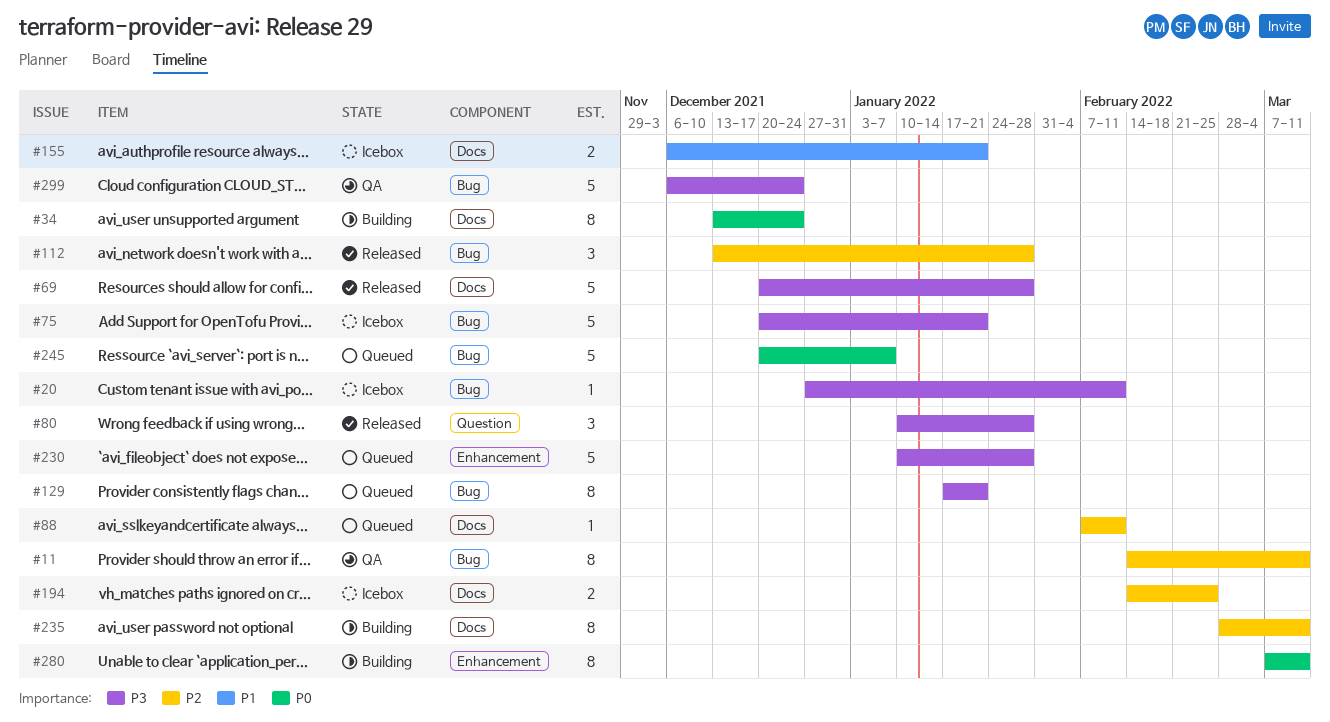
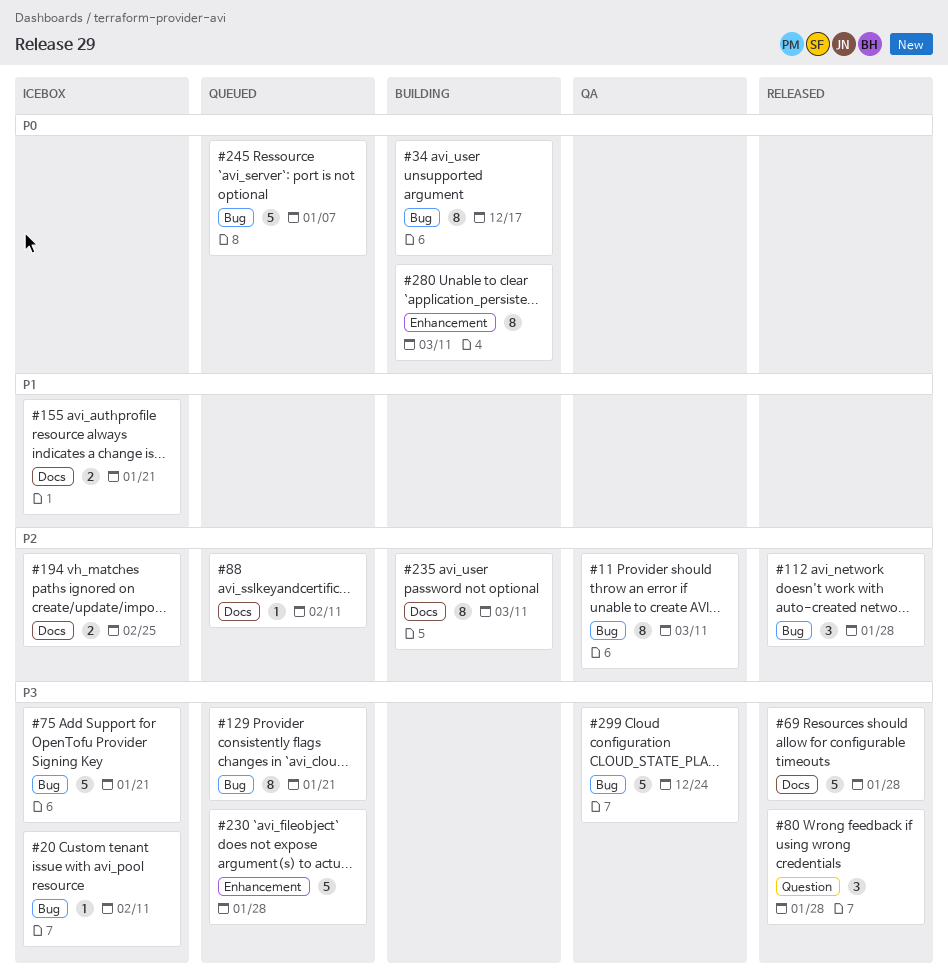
#34, label: Docs -> Bug
#34, due: Dec 24 -> Dec 17

